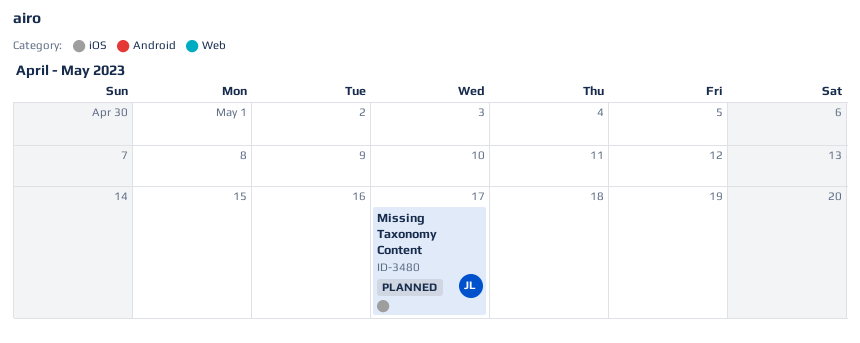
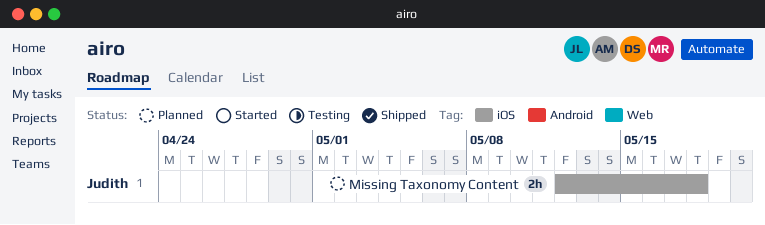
Missing Taxonomy Content, due: May 17 -> May 18

